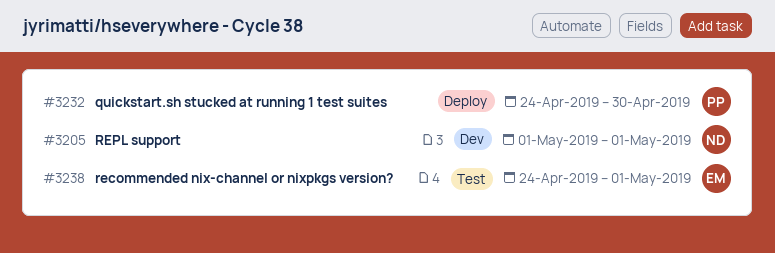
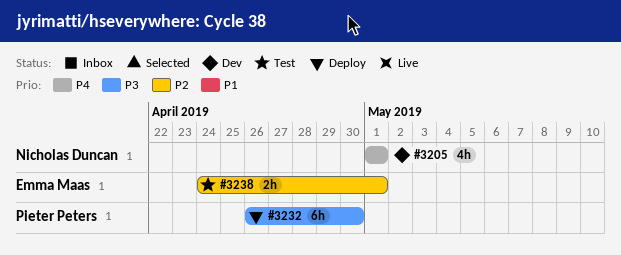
#3232, start: Apr 24 -> Apr 26

